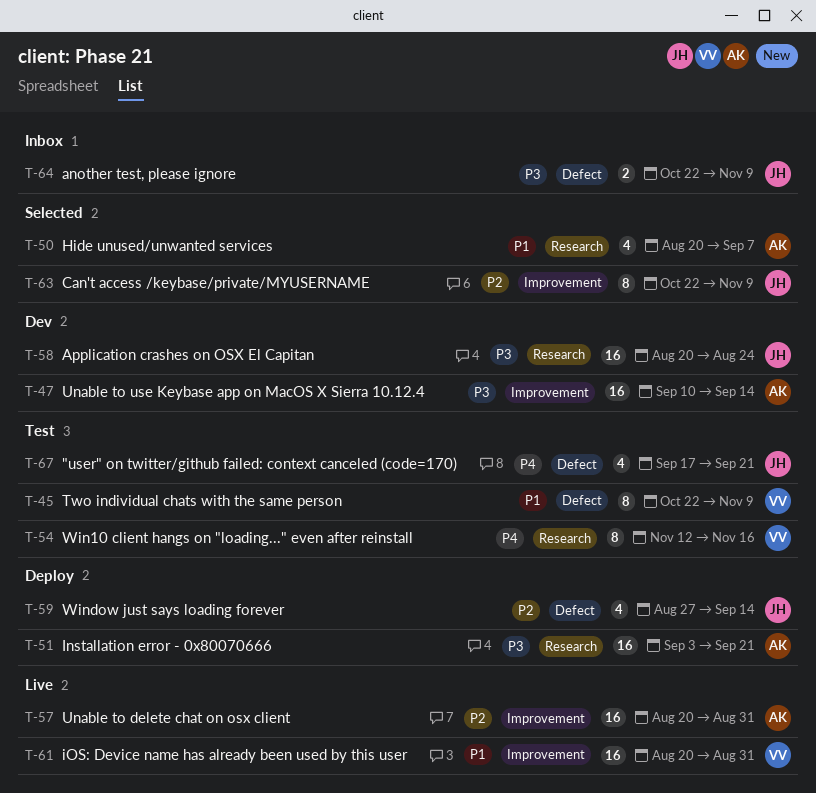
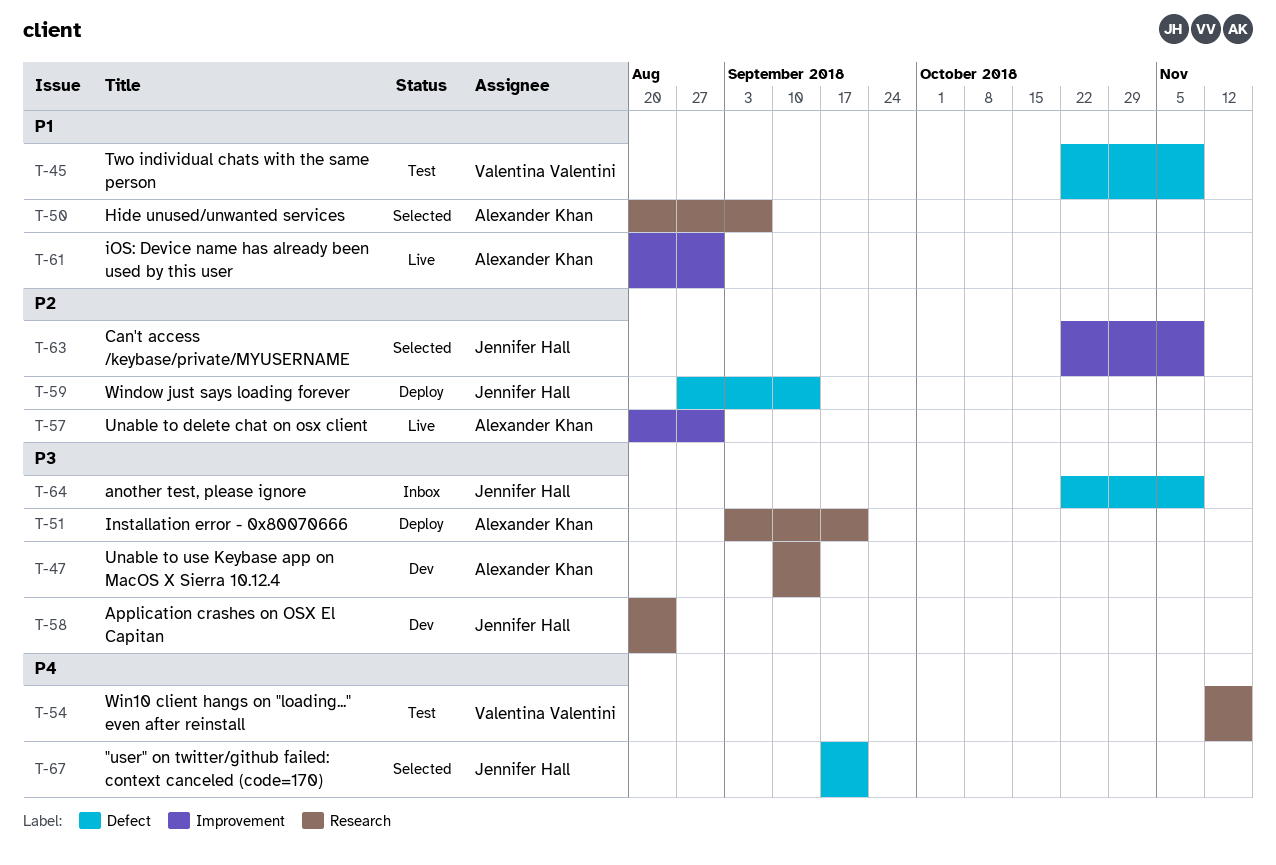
T-47, label: Improvement -> Research
T-61, owner: Valentina Valentini -> Alexander Khan
T-67, status: Test -> Selected

